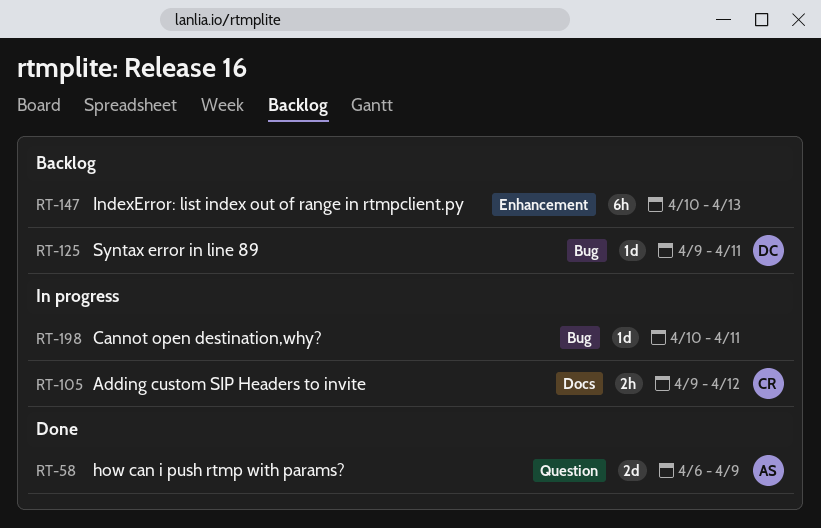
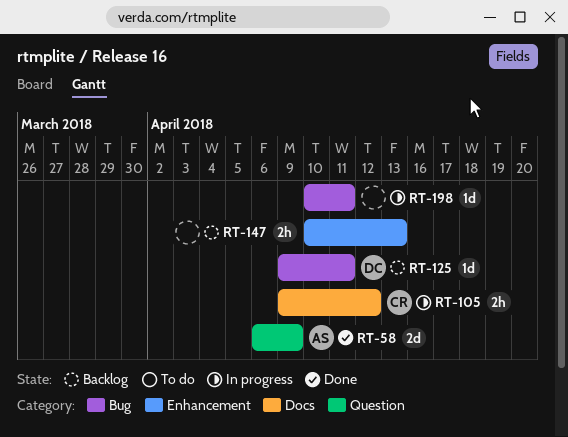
RT-147, estimate: 6h -> 2h

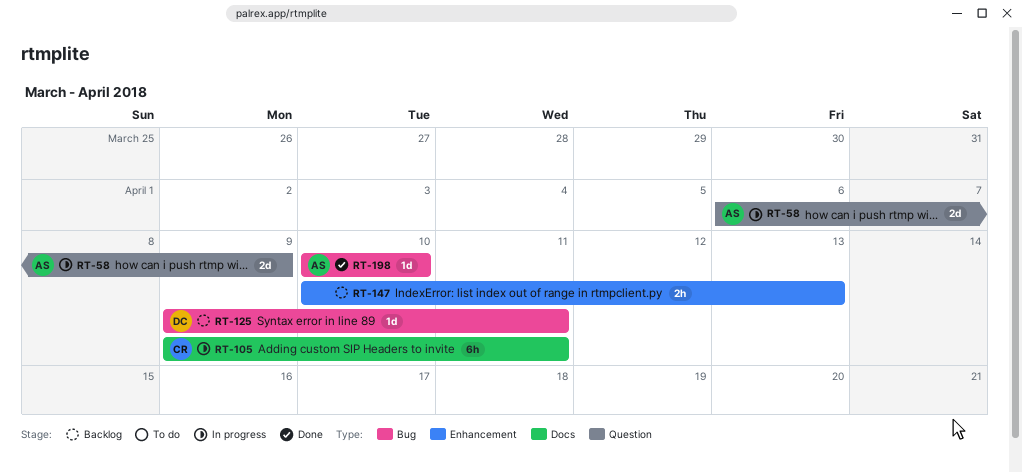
RT-58, status: Done -> In progress
RT-105, estimate: 2h -> 6h
RT-105, due: Apr 12 -> Apr 11
RT-198, status: In progress -> Done
RT-198, owner: none -> AS
RT-198, due: Apr 11 -> Apr 10

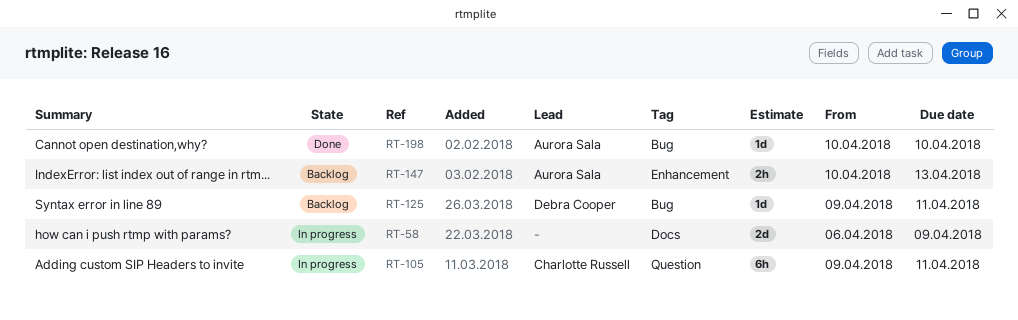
RT-58, owner: Aurora Sala -> none
RT-58, label: Question -> Docs
RT-105, label: Docs -> Question
RT-147, owner: none -> Aurora Sala

